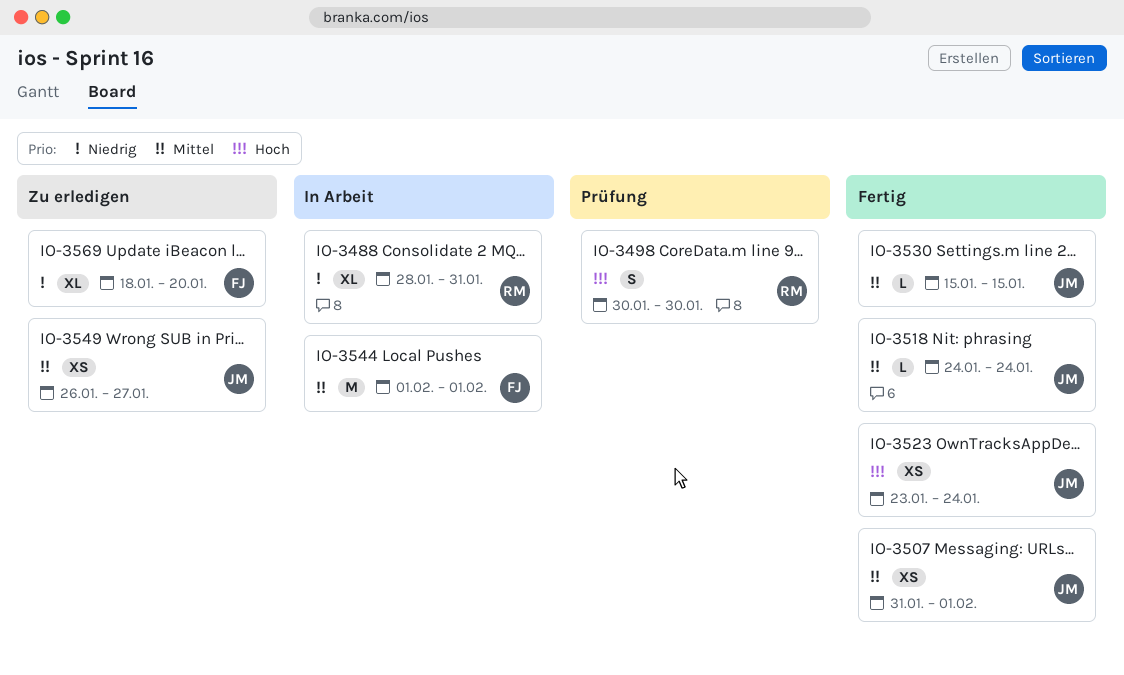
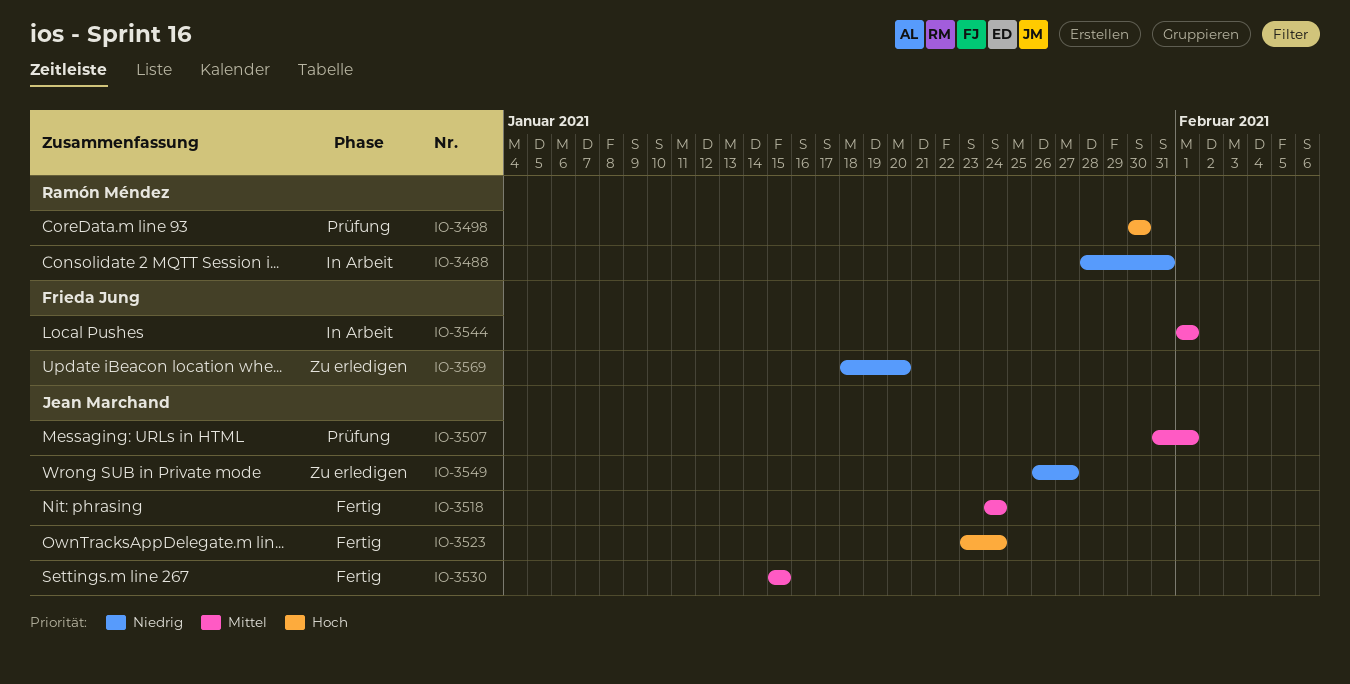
IO-3507, status: Fertig -> Prüfung
IO-3549, priority: Mittel -> Niedrig

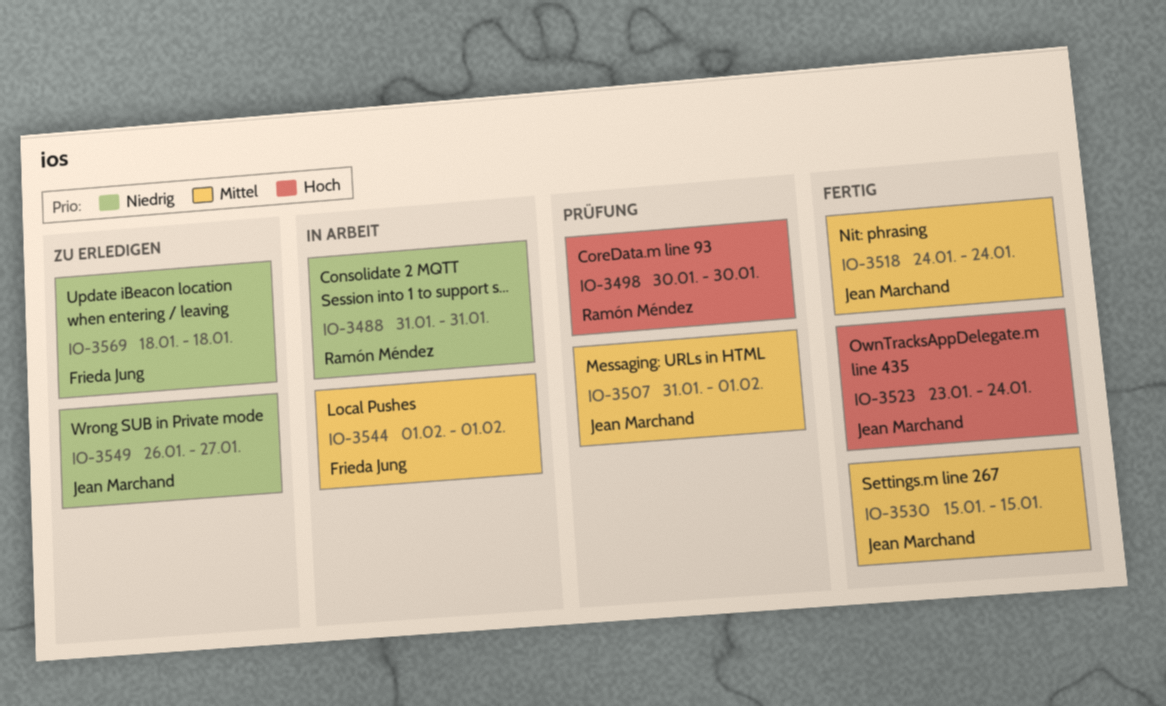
IO-3488, start: Jan 28 -> Jan 31
IO-3569, due: Jan 20 -> Jan 18

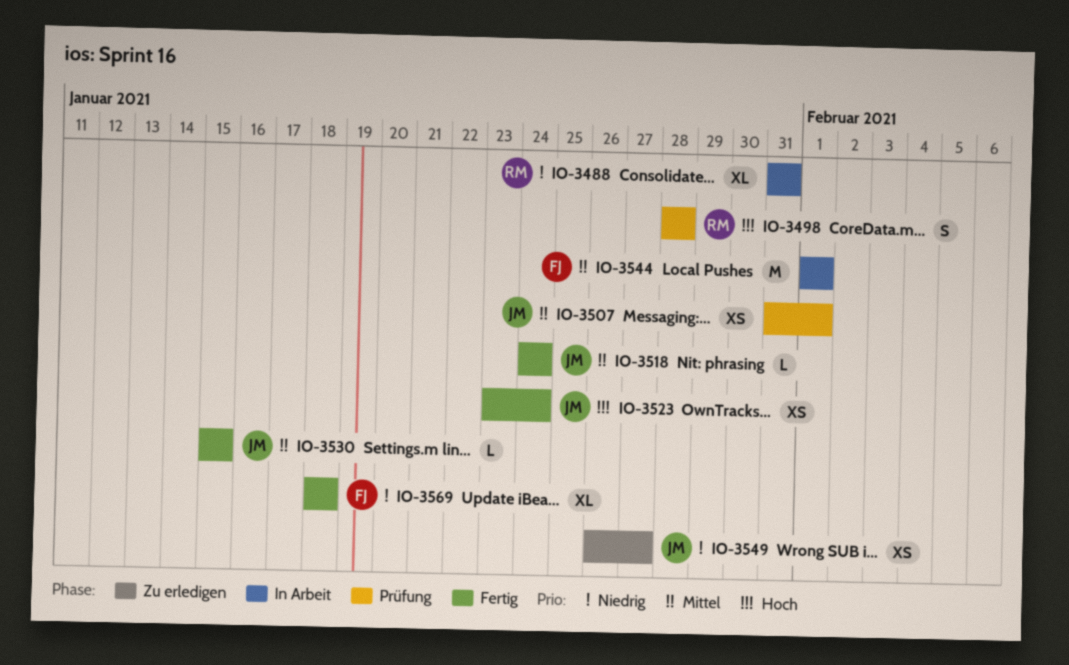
IO-3498, start: Jan 30 -> Jan 28
IO-3498, due: Jan 30 -> Jan 28
IO-3569, status: Zu erledigen -> Fertig

